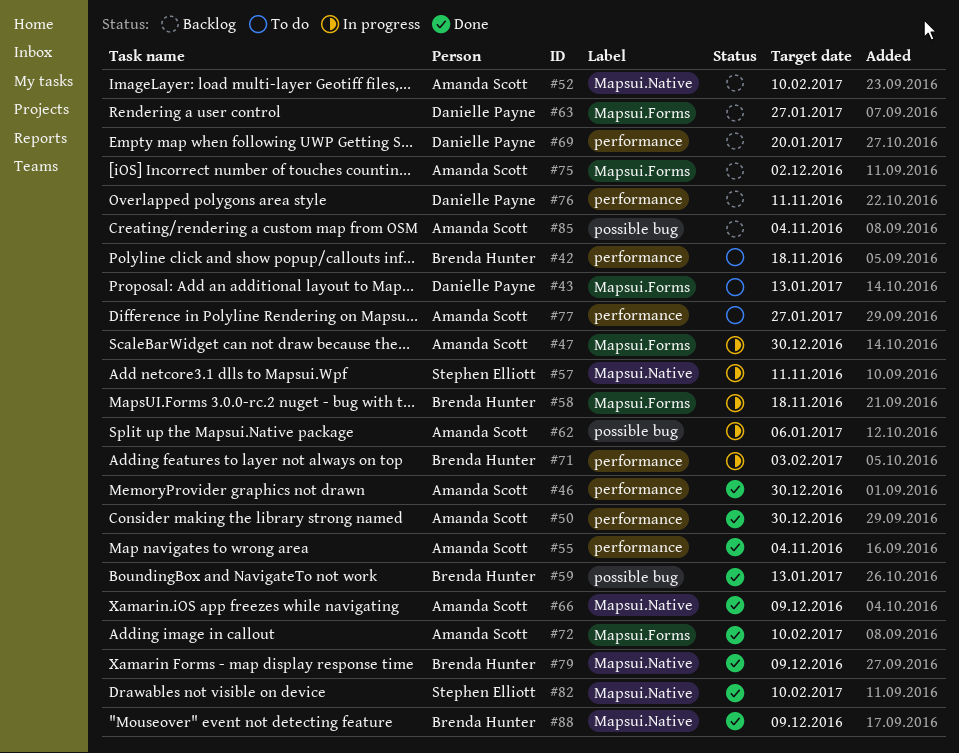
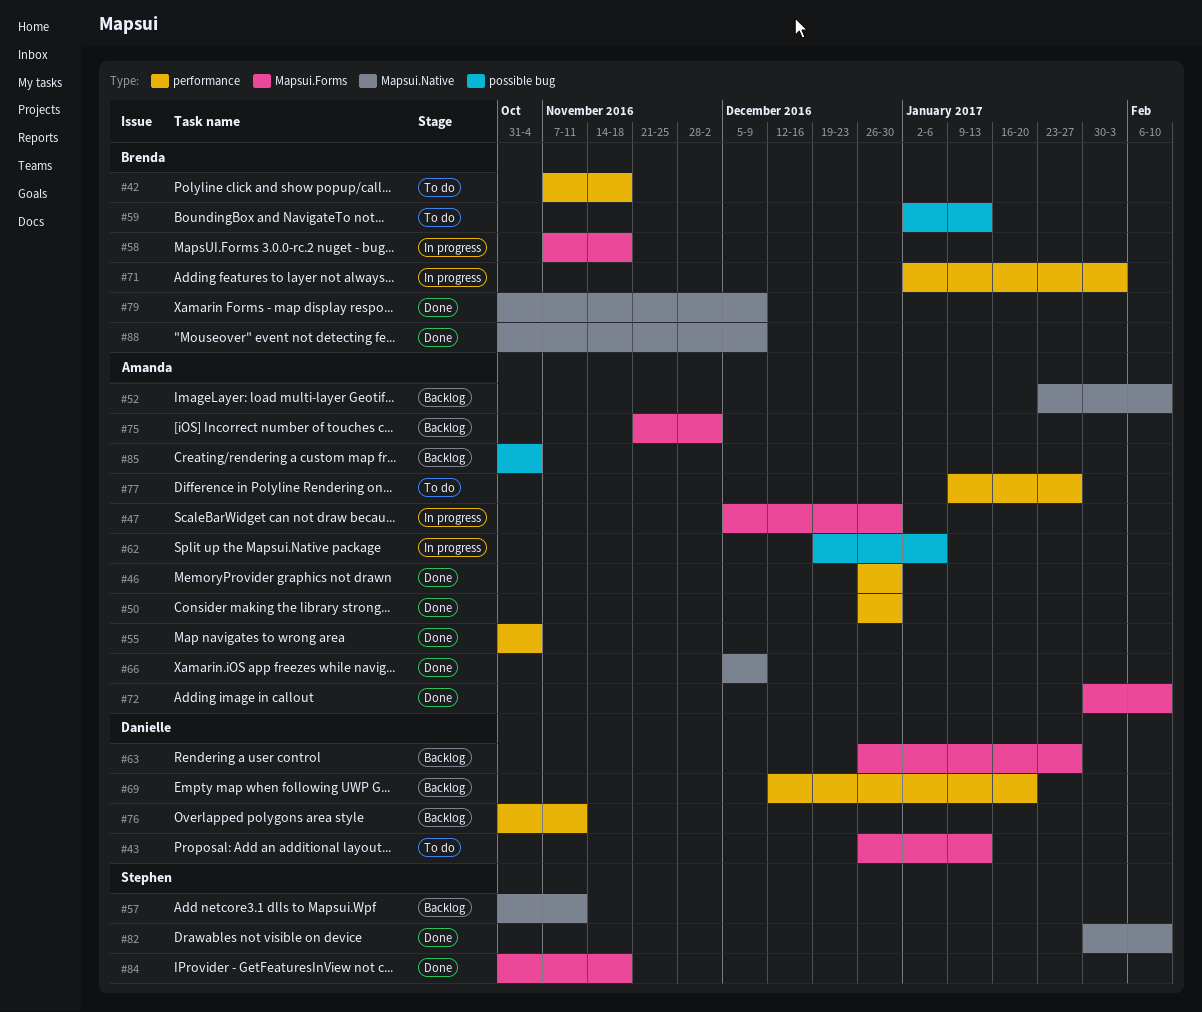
#57, status: In progress -> Backlog
#59, status: Done -> To do
#84: none -> present

